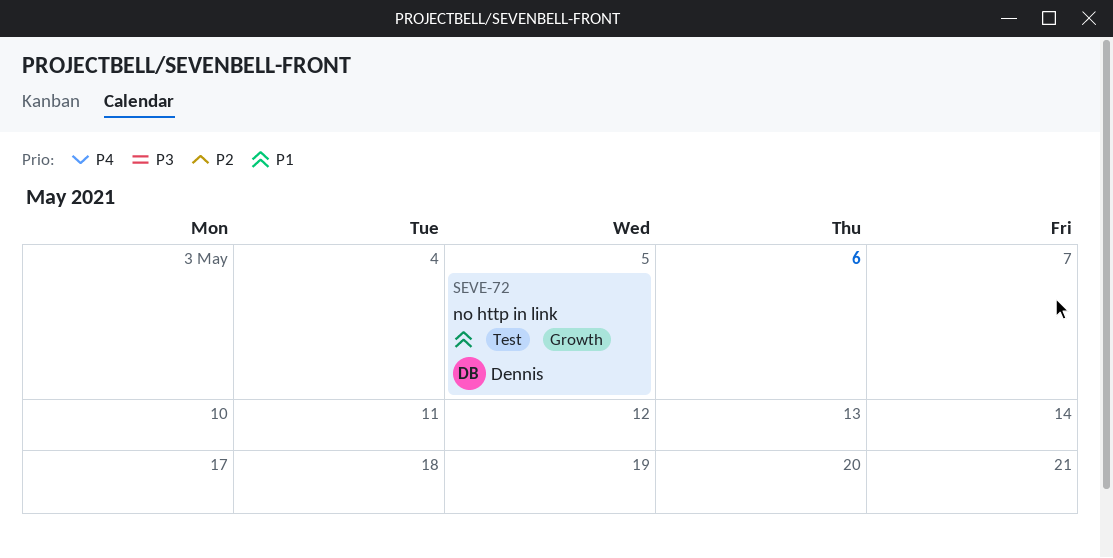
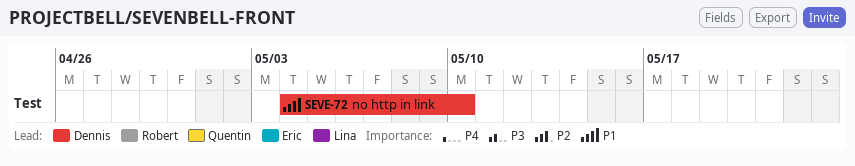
SEVE-72, due: May 5 -> May 10

